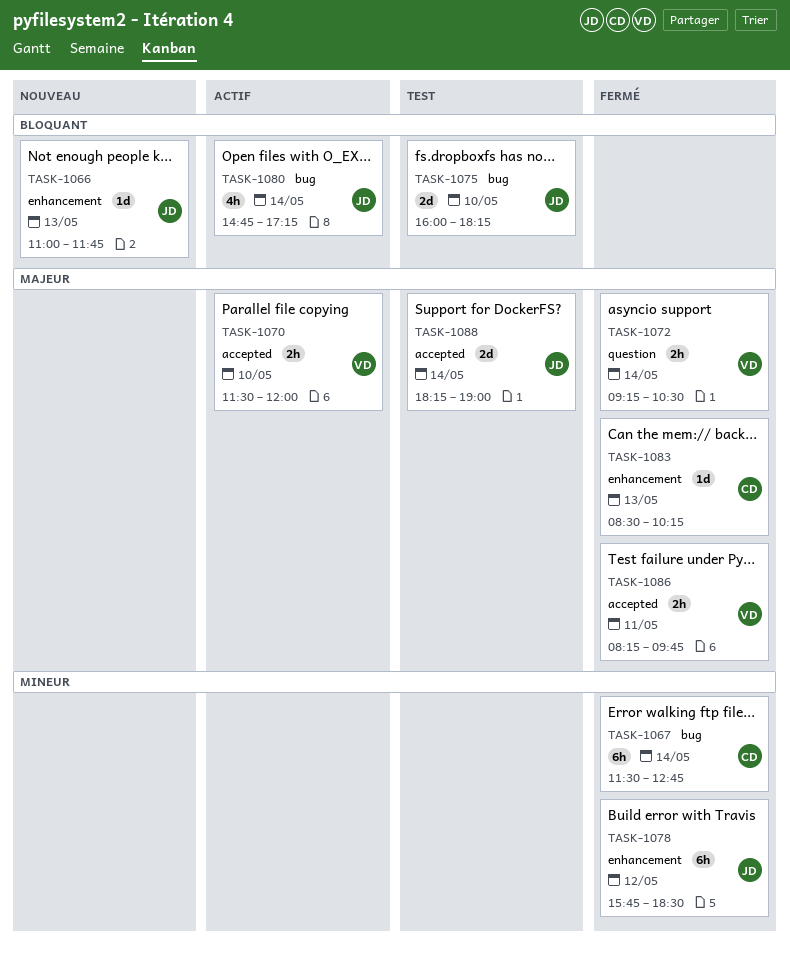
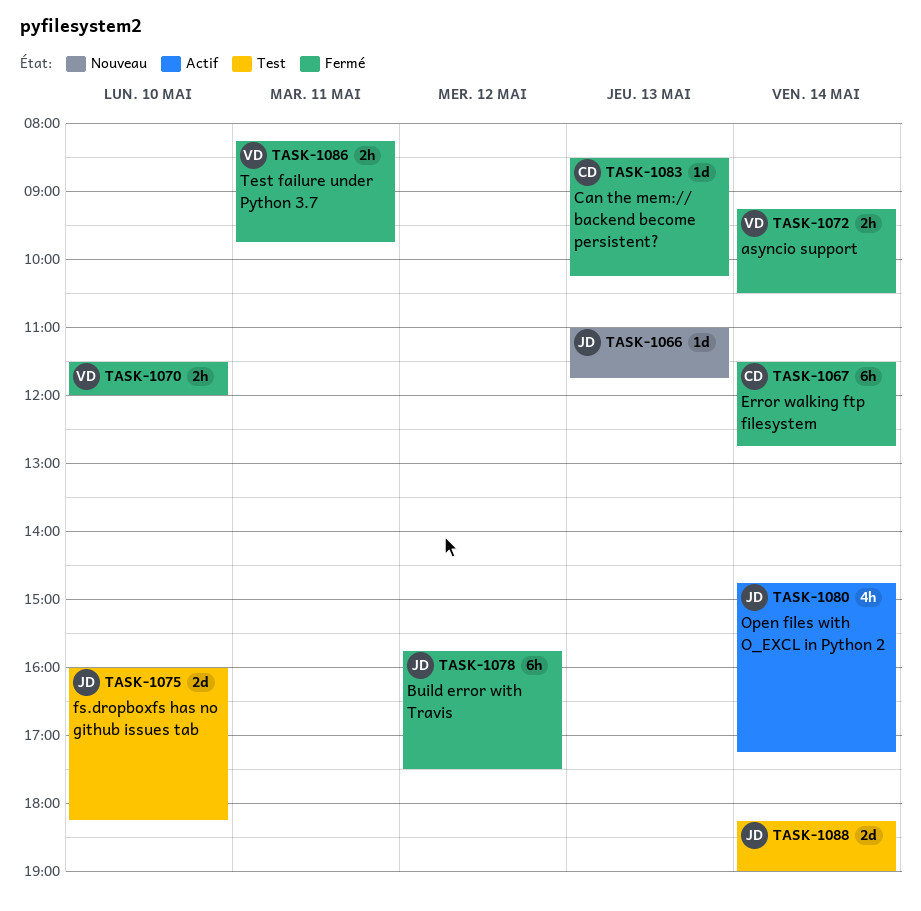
TASK-1070, status: Actif -> Fermé
TASK-1078, ends: 18:30 -> 17:30

